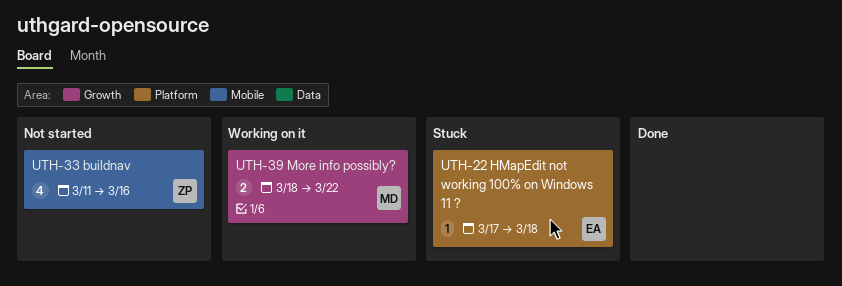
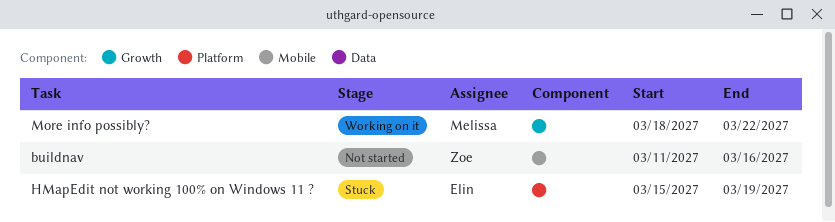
HMapEdit not working 100% on Windows 11 ?, start: Mar 17 -> Mar 15
HMapEdit not working 100% on Windows 11 ?, due: Mar 18 -> Mar 19

